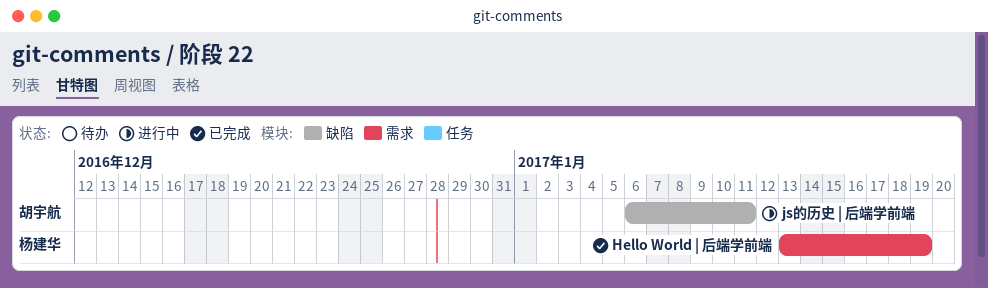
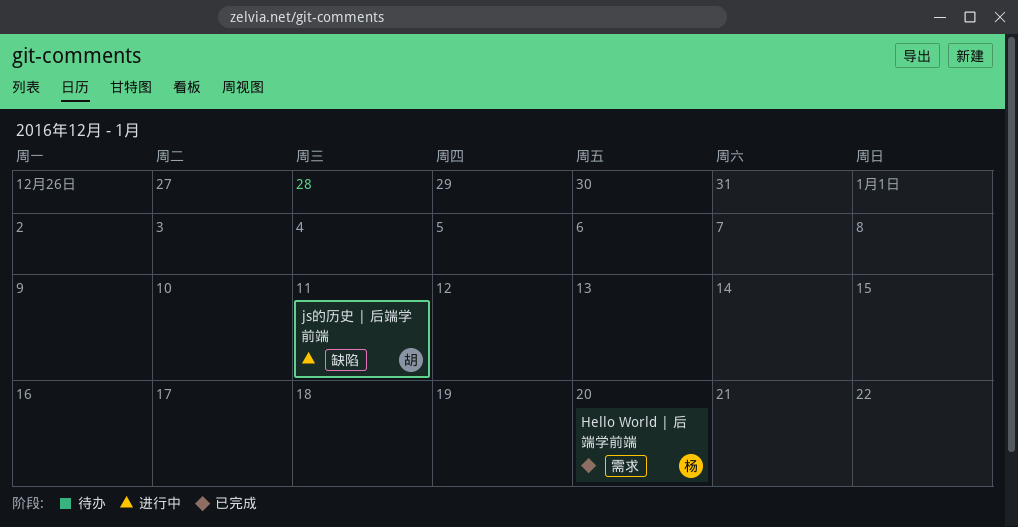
Hello World | 后端学前端, due: Jan 19 -> Jan 20

